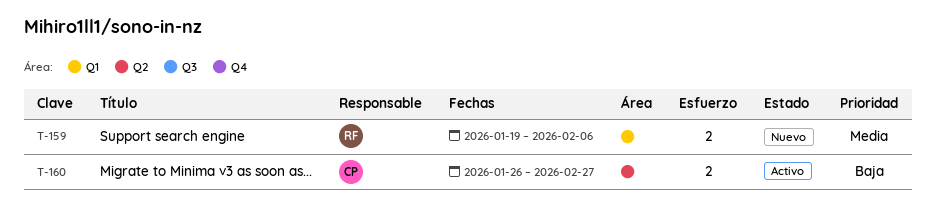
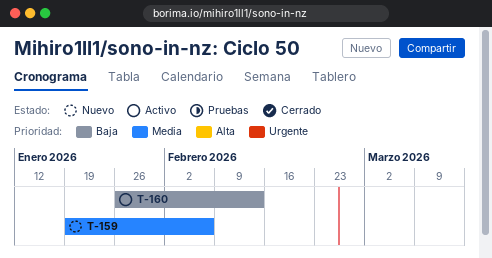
T-160, due: Feb 27 -> Feb 13

